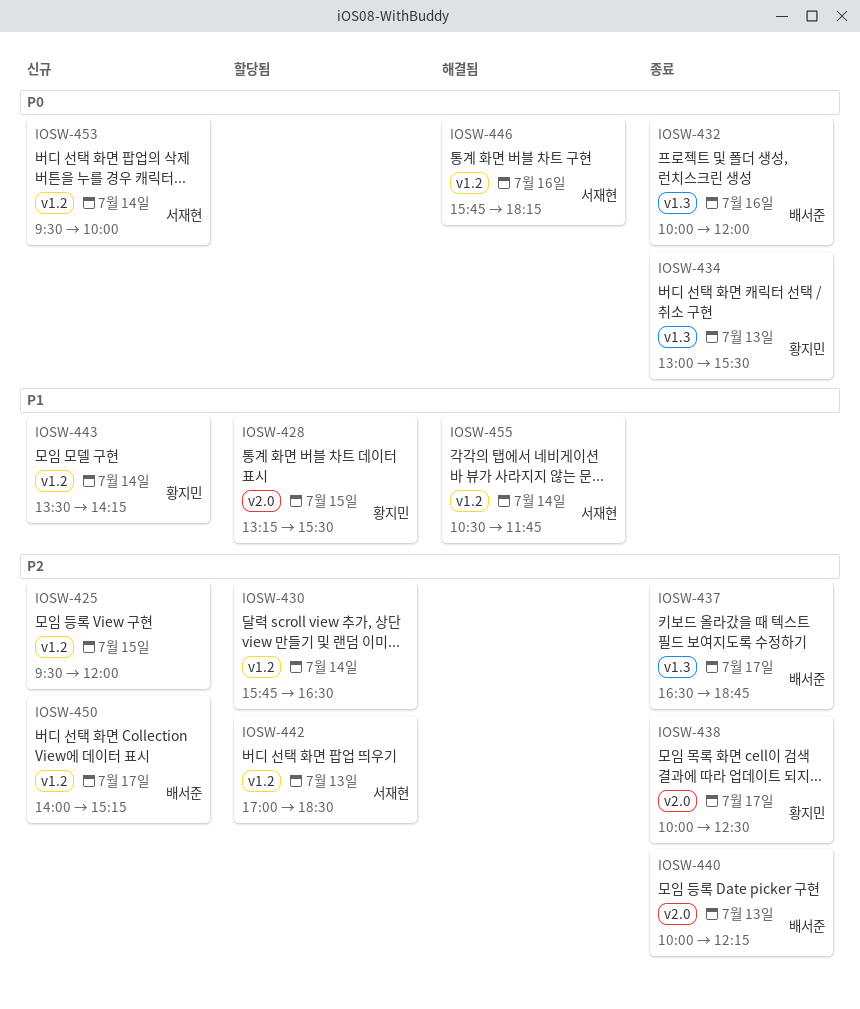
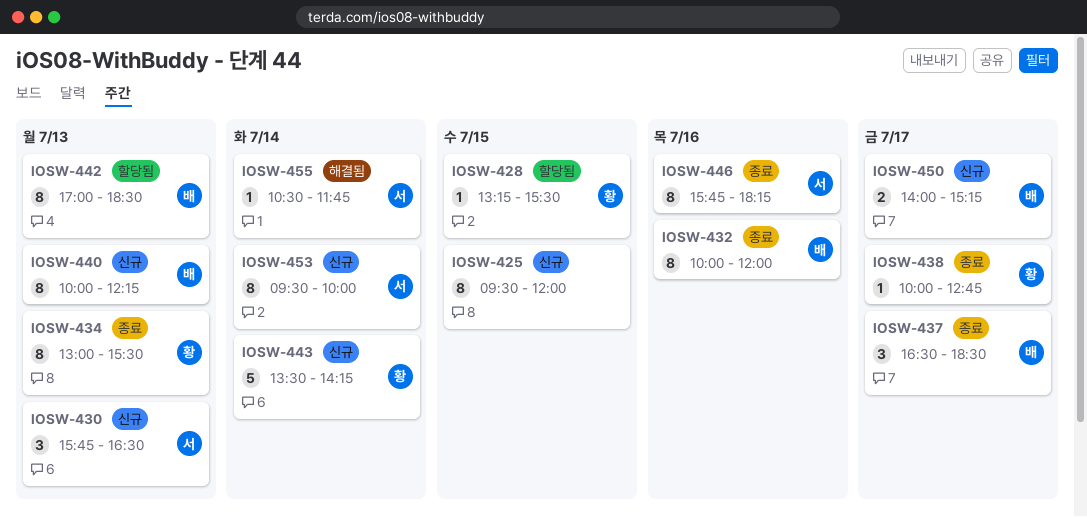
IOSW-430, status: 할당됨 -> 신규
IOSW-430, owner: none -> 서재현
IOSW-430, day: Jul 14 -> Jul 13
IOSW-437, ends: 18:45 -> 18:30
IOSW-438, ends: 12:30 -> 12:45
IOSW-440, status: 종료 -> 신규
IOSW-442, owner: 서재현 -> 배서준
IOSW-446, status: 해결됨 -> 종료

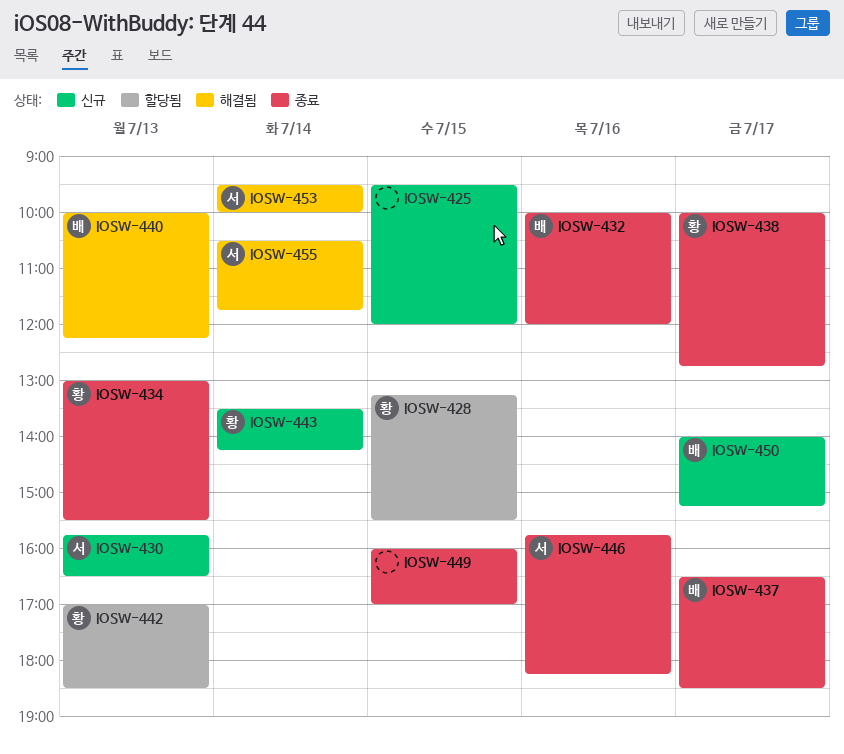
IOSW-440, status: 신규 -> 해결됨
IOSW-442, owner: 배 -> 황
IOSW-449: none -> present
IOSW-453, status: 신규 -> 해결됨

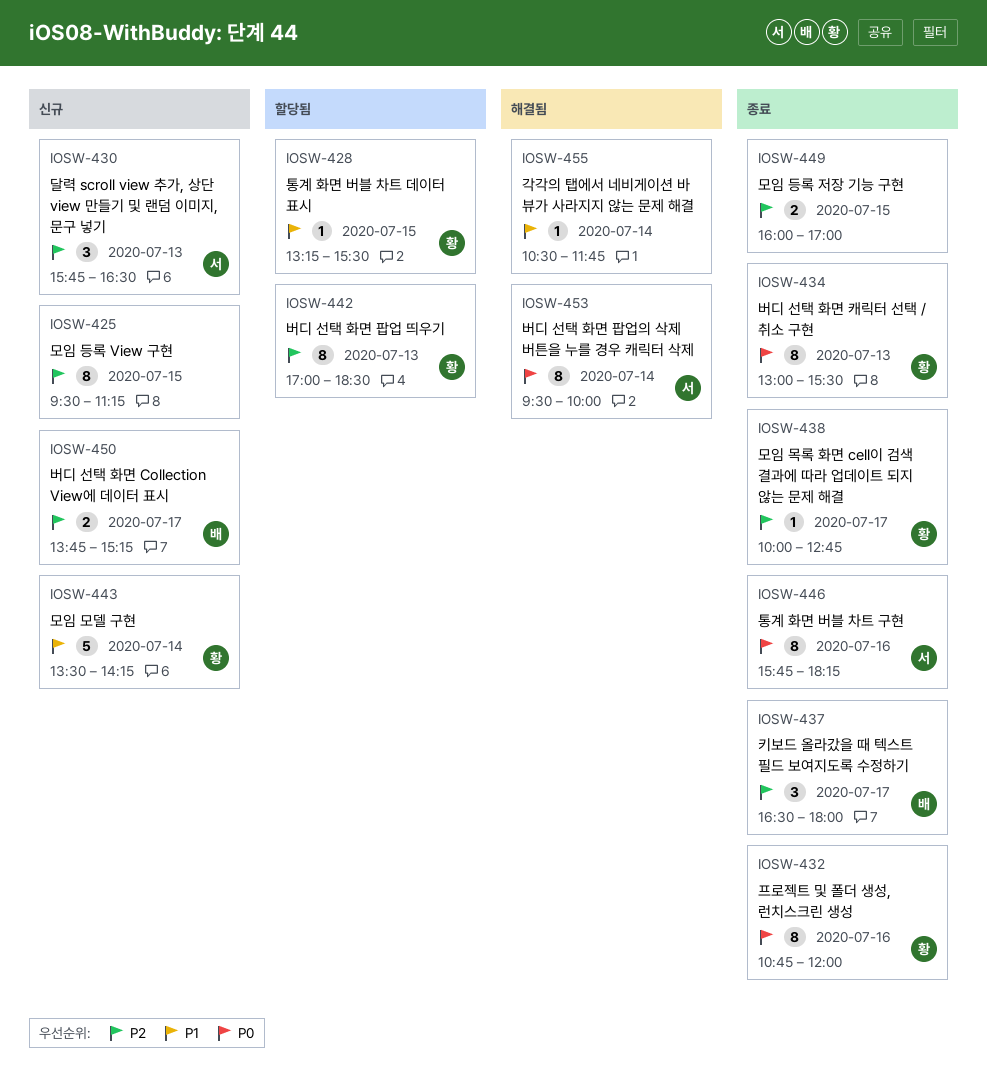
IOSW-425, ends: 12:00 -> 11:15
IOSW-432, owner: 배 -> 황
IOSW-432, begins: 10:00 -> 10:45
IOSW-437, ends: 18:30 -> 18:00
IOSW-440: present -> none
IOSW-450, begins: 14:00 -> 13:45
IOSW-455, owner: 서 -> none

